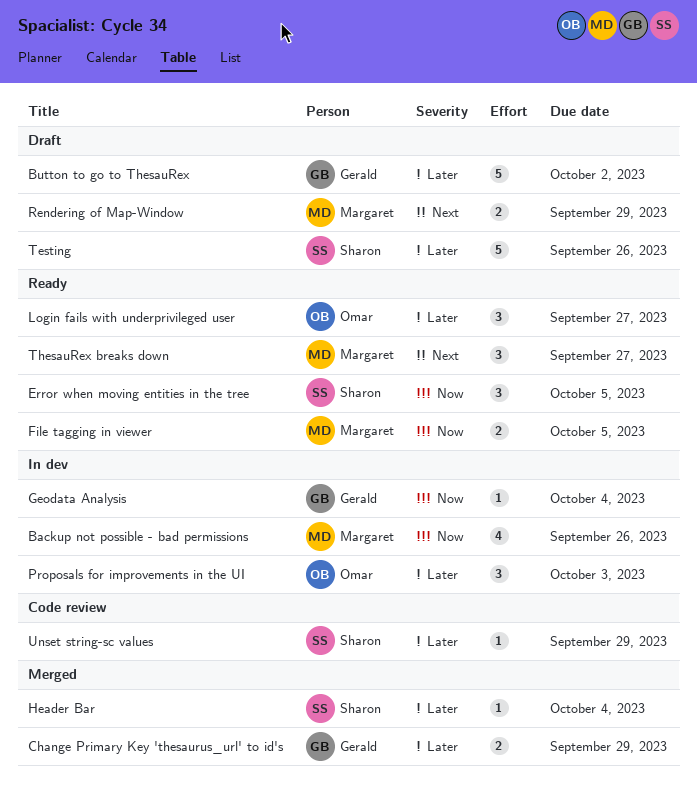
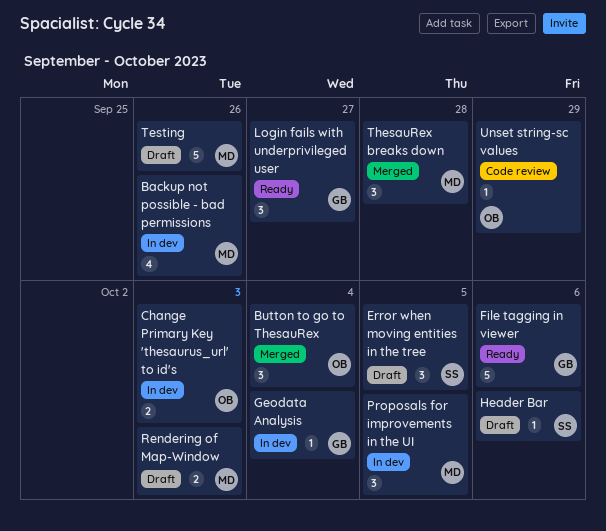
Button to go to ThesauRex, status: Draft -> Merged
Button to go to ThesauRex, owner: Gerald -> Omar
Button to go to ThesauRex, estimate: 5 -> 3
Button to go to ThesauRex, due: Oct 2 -> Oct 4
Change Primary Key 'thesaurus_url' to id's, status: Merged -> In dev
Change Primary Key 'thesaurus_url' to id's, owner: Gerald -> Omar
Change Primary Key 'thesaurus_url' to id's, due: Sep 29 -> Oct 3
Error when moving entities in the tree, status: Ready -> Draft
File tagging in viewer, owner: Margaret -> Gerald
File tagging in viewer, estimate: 2 -> 5
File tagging in viewer, due: Oct 5 -> Oct 6
Header Bar, status: Merged -> Draft
Header Bar, due: Oct 4 -> Oct 6
Login fails with underprivileged user, owner: Omar -> Gerald
Proposals for improvements in the UI, owner: Omar -> Margaret
Proposals for improvements in the UI, due: Oct 3 -> Oct 5
Rendering of Map-Window, due: Sep 29 -> Oct 3
Testing, owner: Sharon -> Margaret
ThesauRex breaks down, status: Ready -> Merged
ThesauRex breaks down, due: Sep 27 -> Sep 28
Unset string-sc values, owner: Sharon -> Omar

